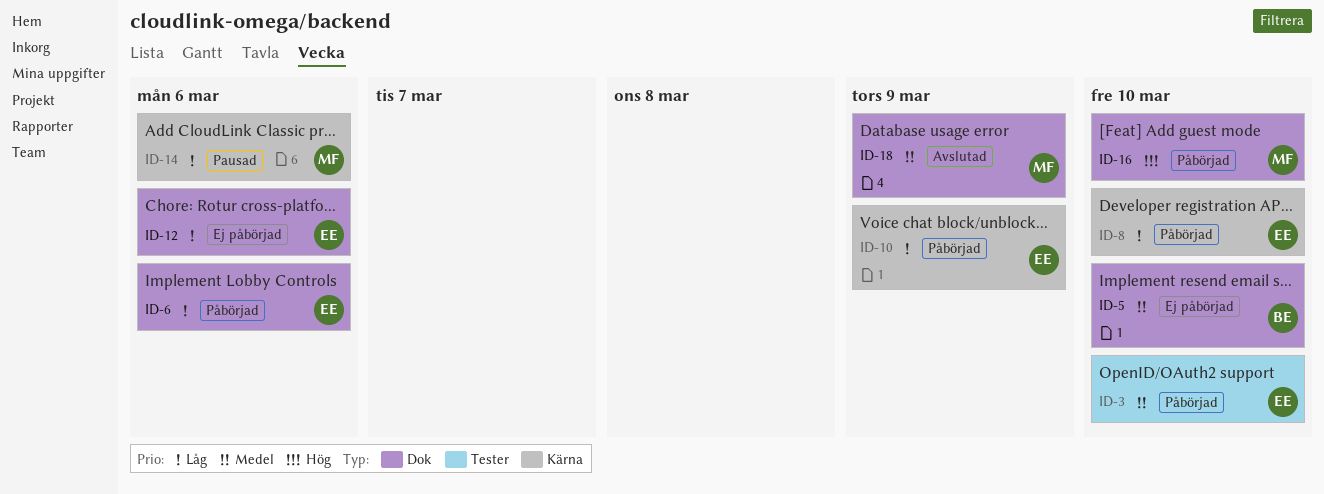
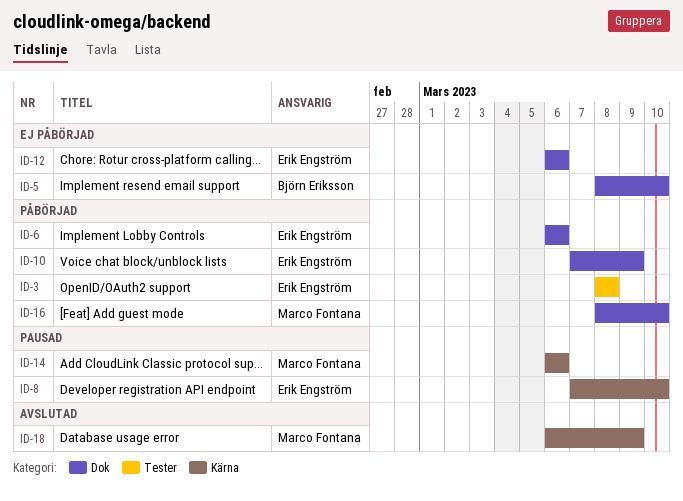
ID-3, due: Mar 10 -> Mar 8
ID-8, status: Påbörjad -> Pausad
ID-10, label: Kärna -> Dok
ID-18, label: Dok -> Kärna

